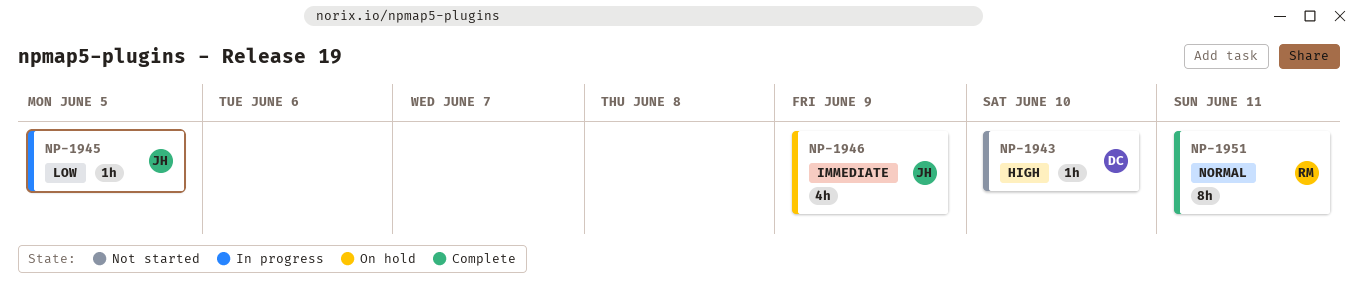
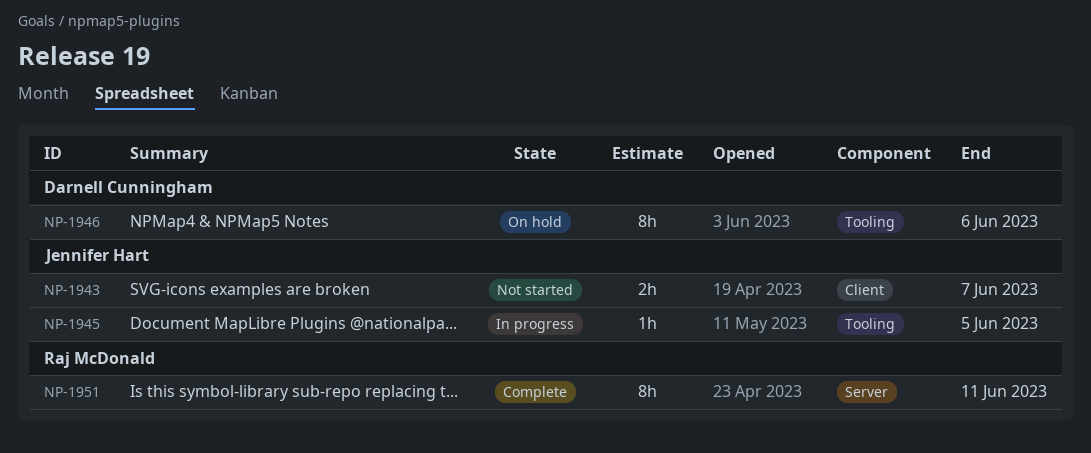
NP-1943, owner: Darnell Cunningham -> Jennifer Hart
NP-1943, estimate: 1h -> 2h
NP-1943, due: Jun 10 -> Jun 7
NP-1946, owner: Jennifer Hart -> Darnell Cunningham
NP-1946, estimate: 4h -> 8h
NP-1946, due: Jun 9 -> Jun 6

